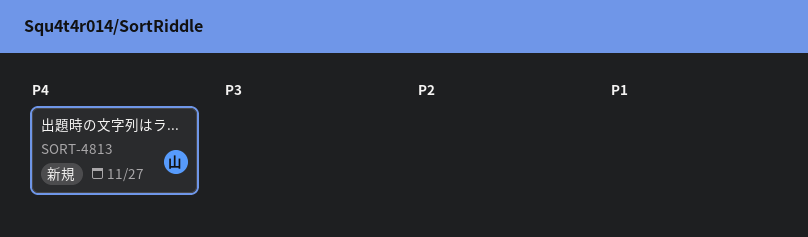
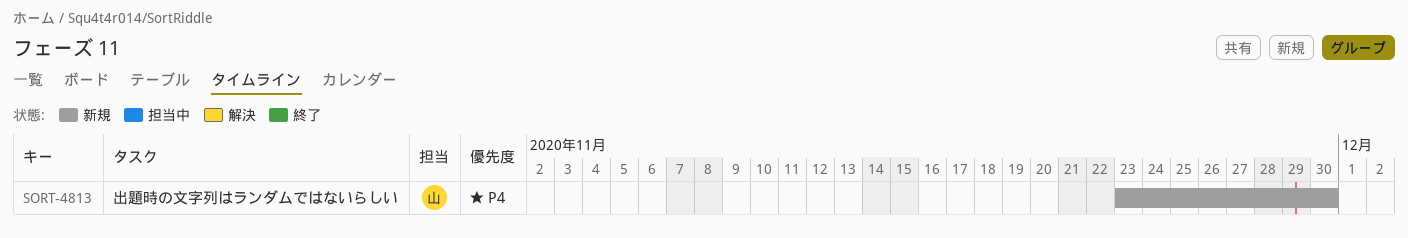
SORT-4813, due: Nov 27 -> Nov 30

